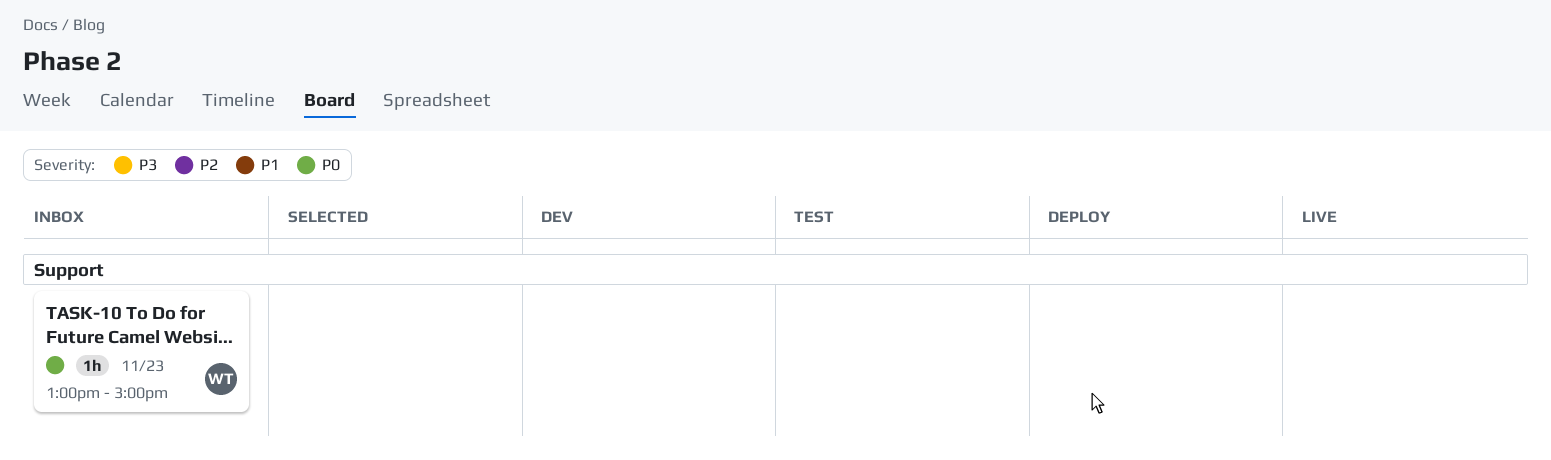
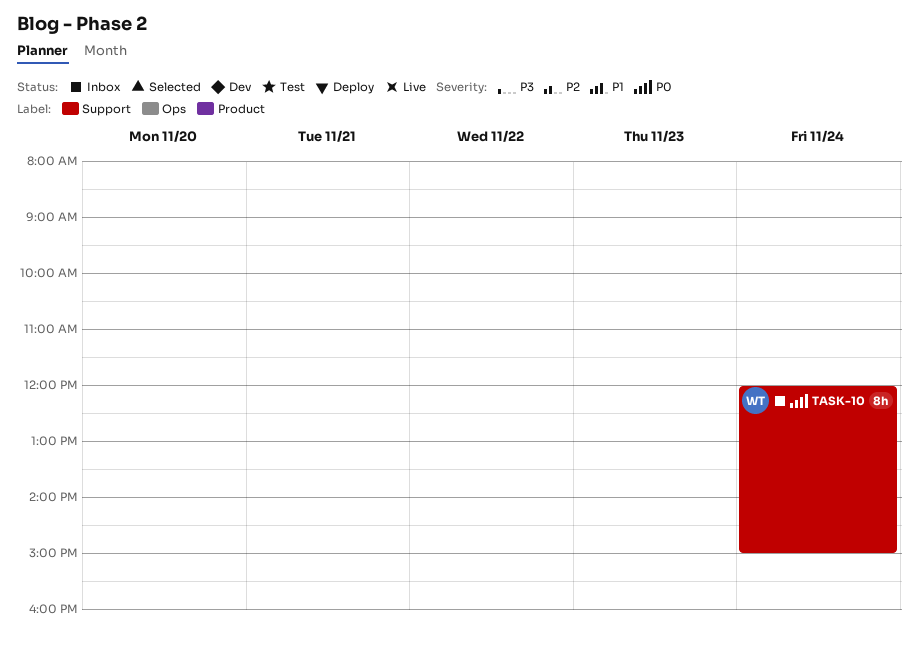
TASK-10, estimate: 1h -> 8h
TASK-10, day: Nov 23 -> Nov 24
TASK-10, begins: 13:00 -> 12:00

